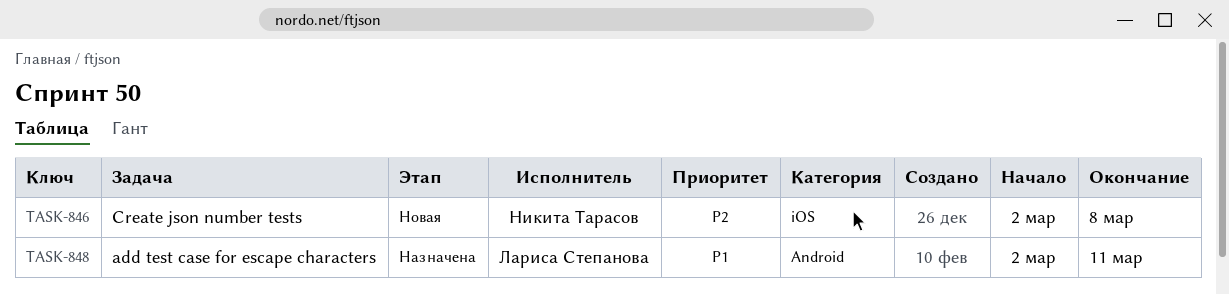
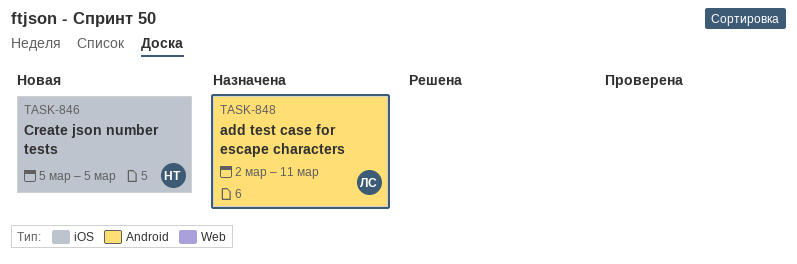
TASK-846, start: Mar 2 -> Mar 5
TASK-846, due: Mar 8 -> Mar 5

